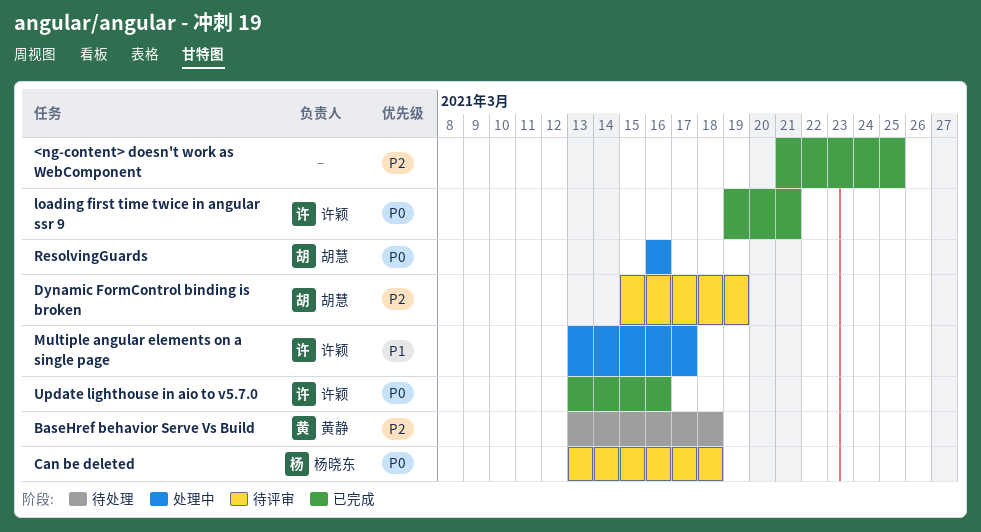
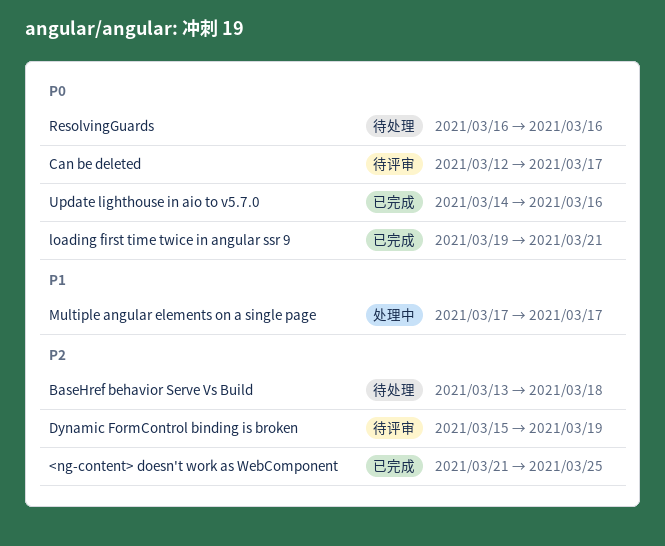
Can be deleted, start: Mar 13 -> Mar 12
Can be deleted, due: Mar 18 -> Mar 17
Multiple angular elements on a single page, start: Mar 13 -> Mar 17
ResolvingGuards, status: 处理中 -> 待处理
Update lighthouse in aio to v5.7.0, start: Mar 13 -> Mar 14

